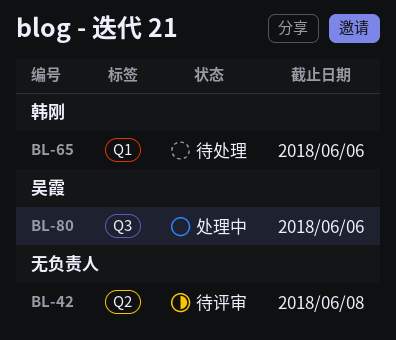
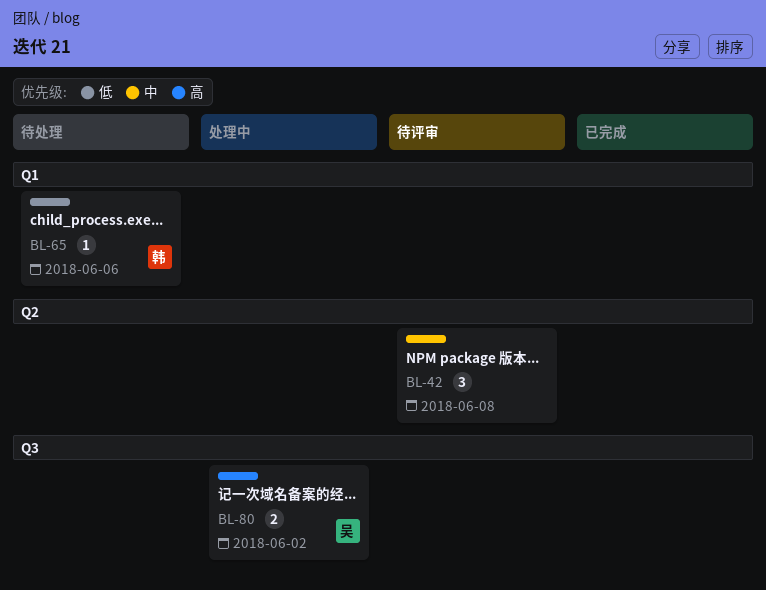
BL-80, due: Jun 6 -> Jun 2

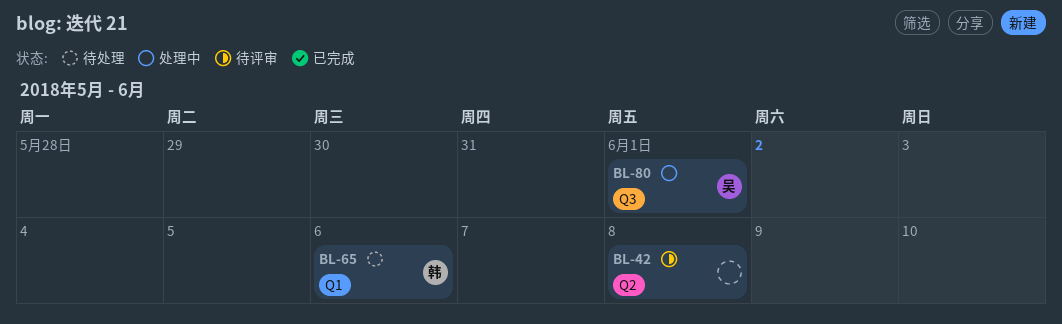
BL-80, due: Jun 2 -> Jun 1

